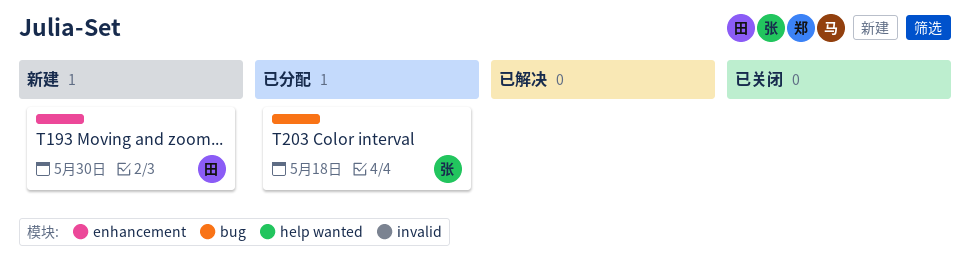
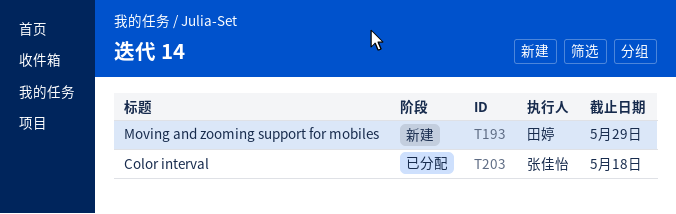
T193, due: May 30 -> May 29

